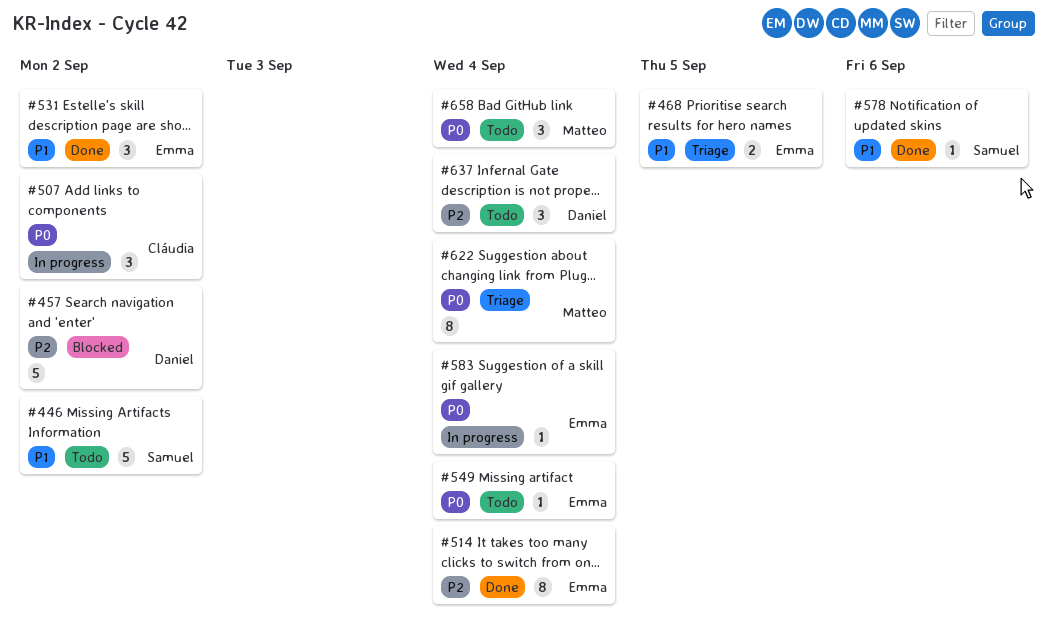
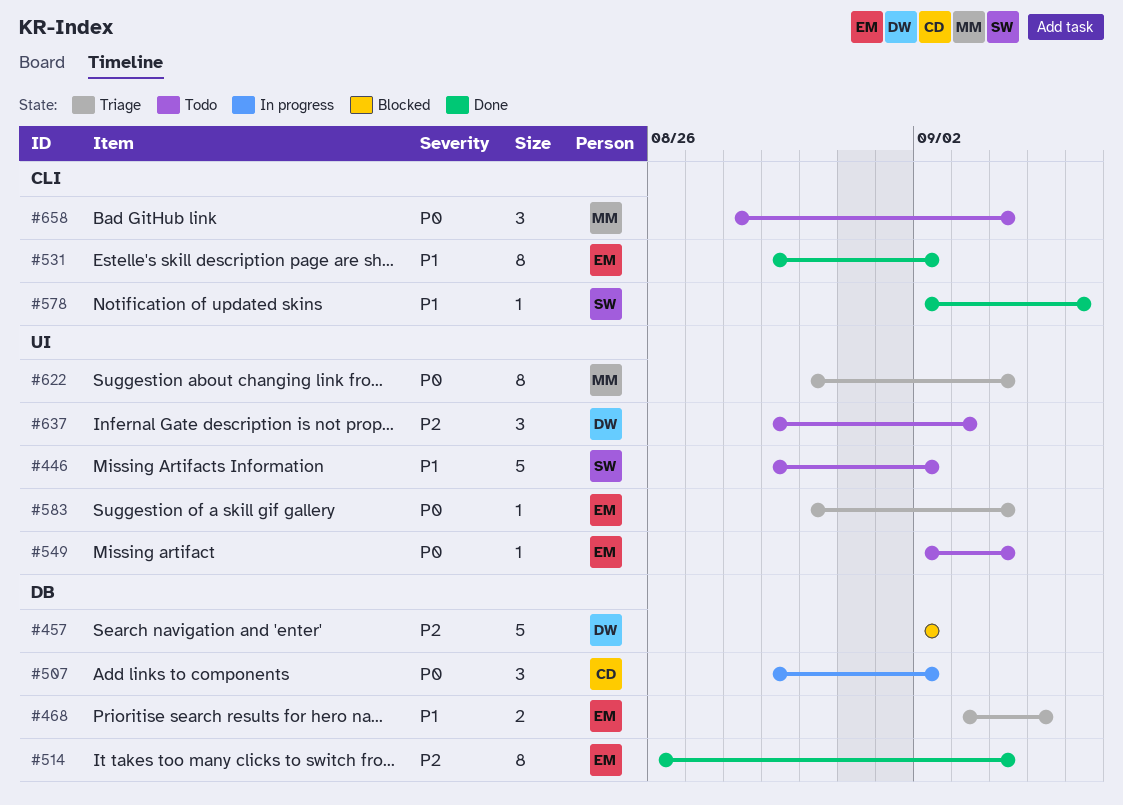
#531, estimate: 3 -> 8
#583, status: In progress -> Triage
#637, due: Sep 4 -> Sep 3

